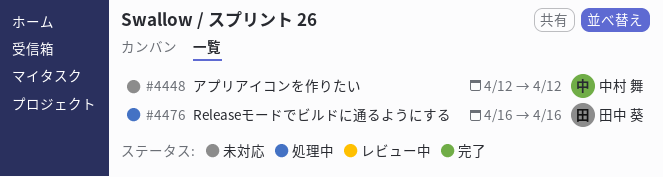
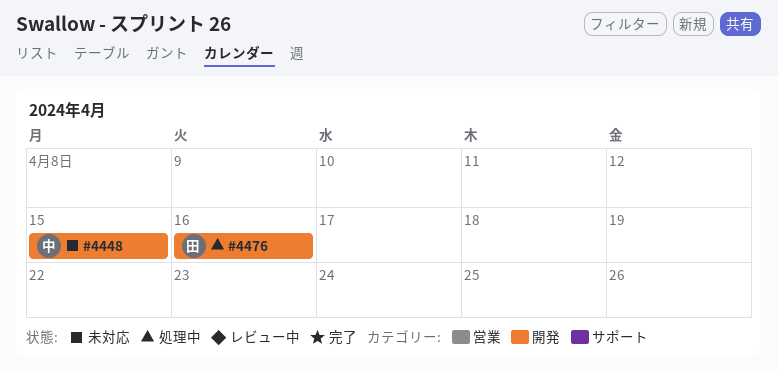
#4448, start: Apr 12 -> Apr 15
#4448, due: Apr 12 -> Apr 15

